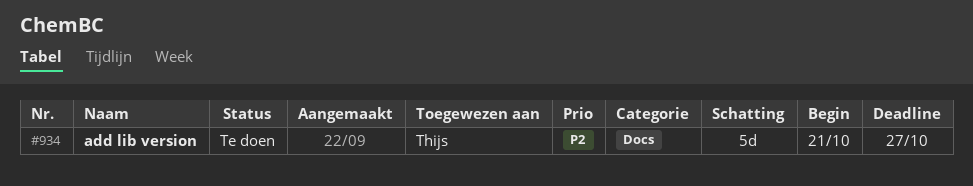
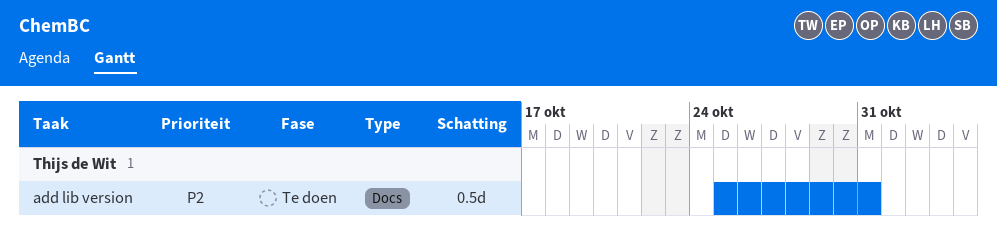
add lib version, estimate: 5d -> 0.5d
add lib version, start: Oct 21 -> Oct 25
add lib version, due: Oct 27 -> Oct 31

